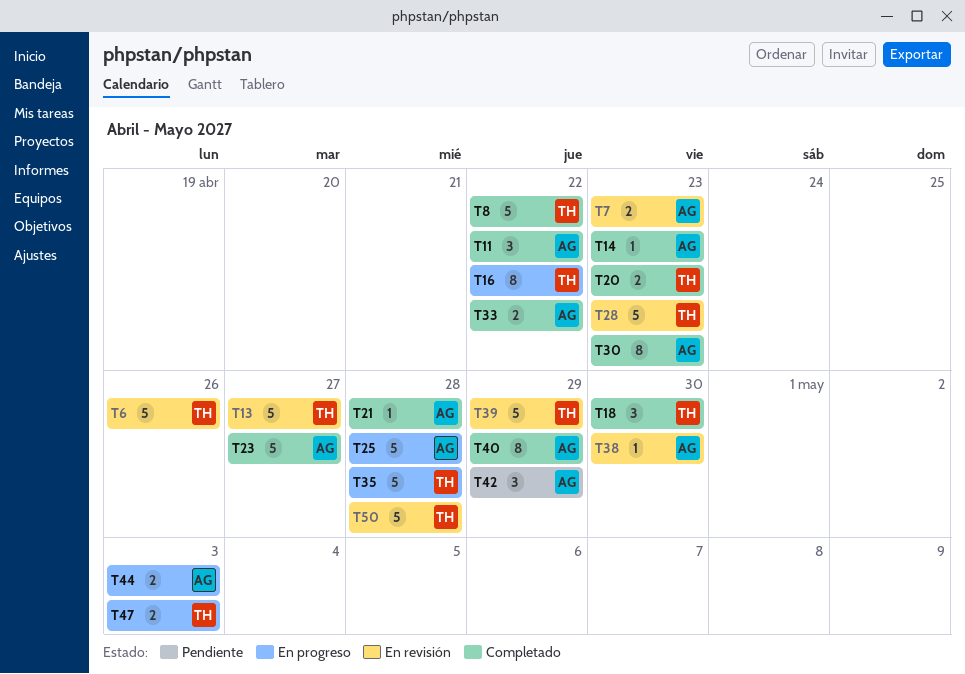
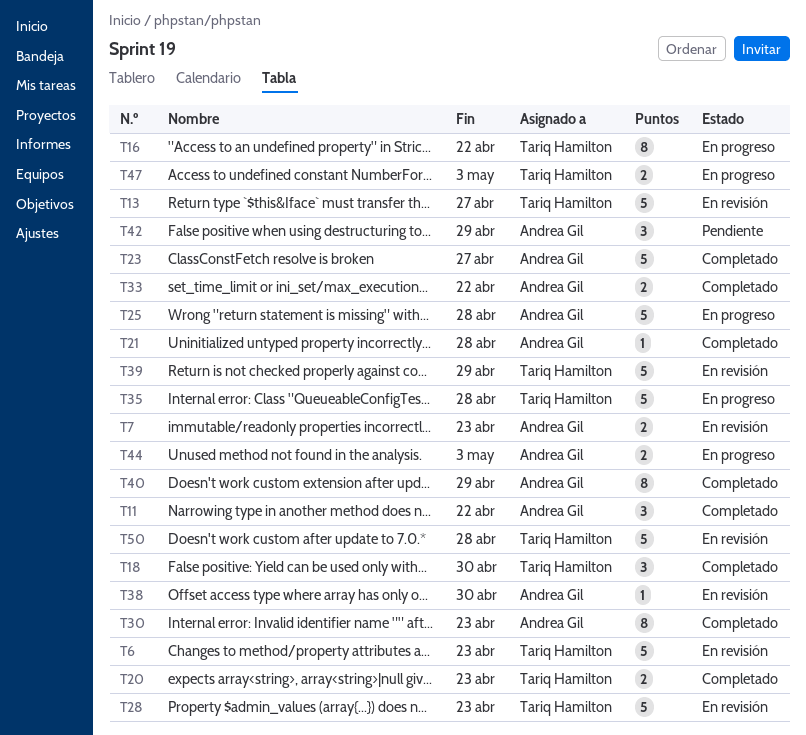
T6, due: Apr 26 -> Apr 23
T8: present -> none
T14: present -> none

